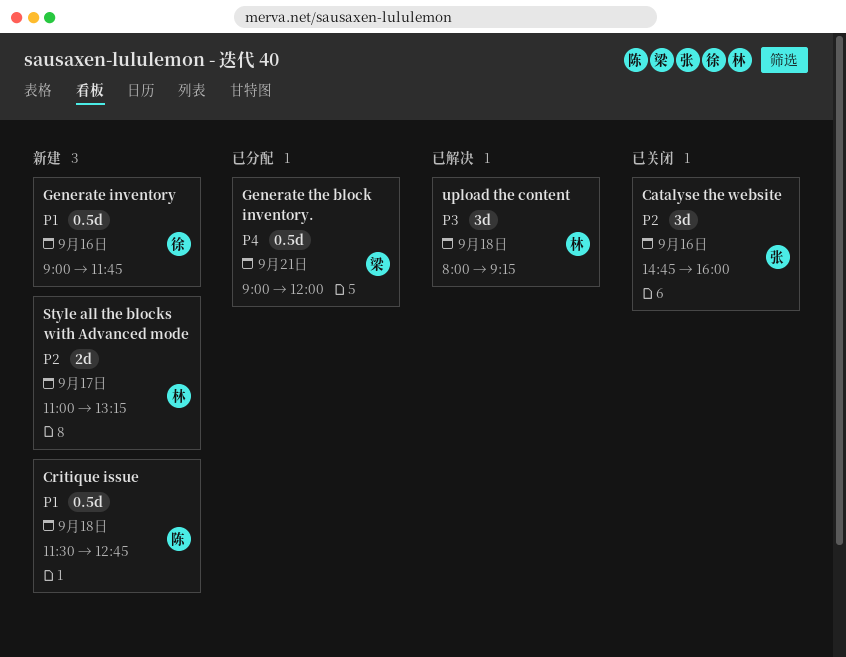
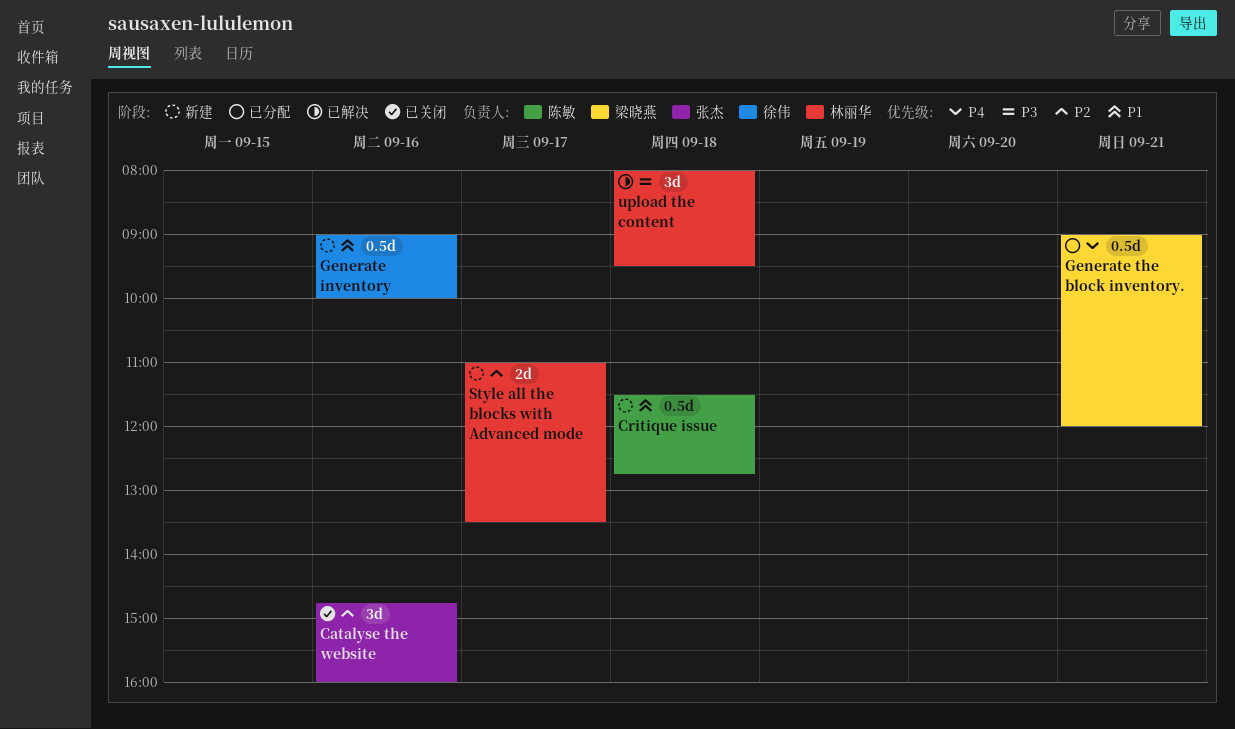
Generate inventory, ends: 11:45 -> 10:00
Style all the blocks with Advanced mode, ends: 13:15 -> 13:30
upload the content, ends: 09:15 -> 09:30

